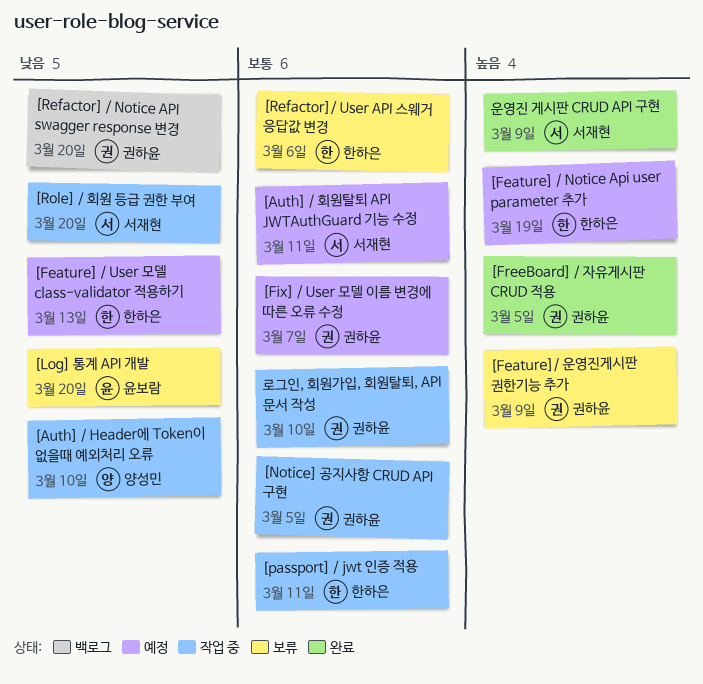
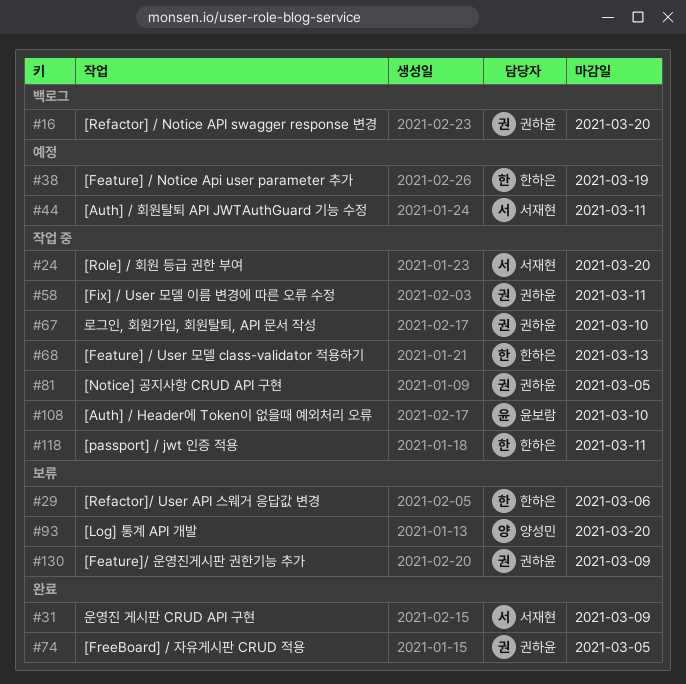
[Auth] / Header에 Token이 없을때 예외처리 오류, owner: 양성민 -> 윤보람
[Feature] / User 모델 class-validator 적용하기, status: 예정 -> 작업 중
[Fix] / User 모델 이름 변경에 따른 오류 수정, status: 예정 -> 작업 중
[Fix] / User 모델 이름 변경에 따른 오류 수정, due: Mar 7 -> Mar 11
[Log] 통계 API 개발, owner: 윤보람 -> 양성민

